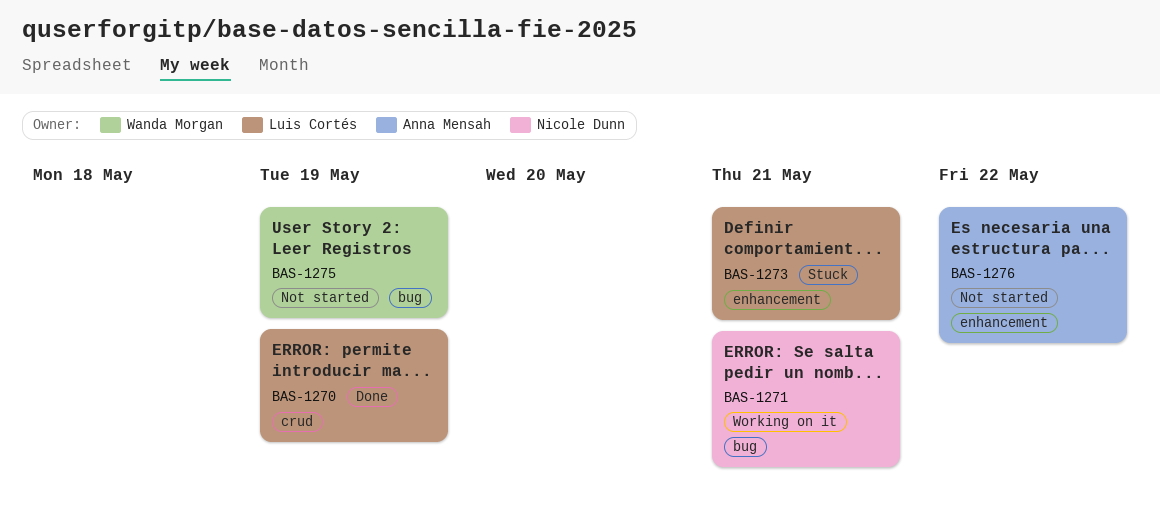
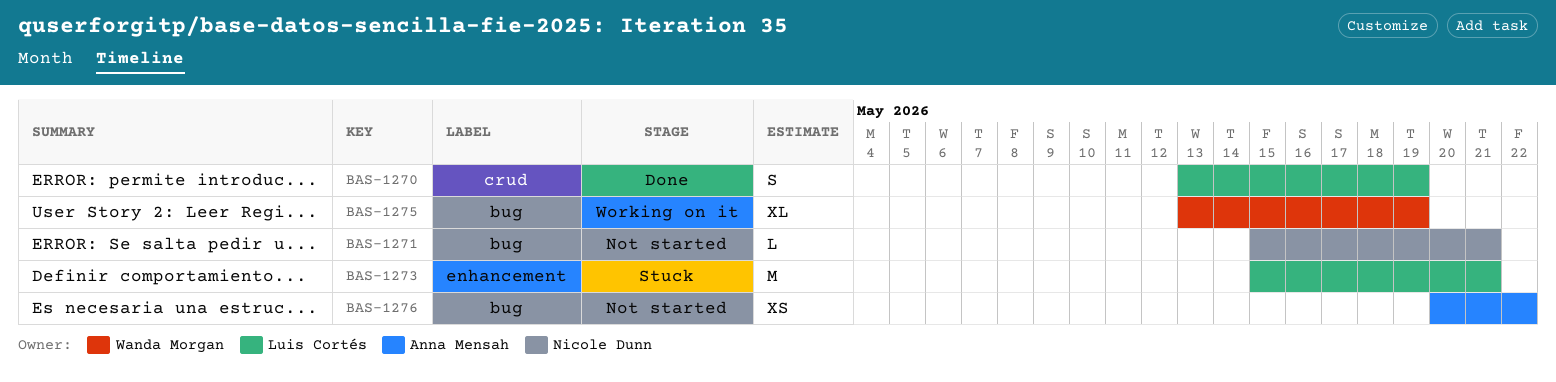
BAS-1271, status: Working on it -> Not started
BAS-1275, status: Not started -> Working on it
BAS-1276, label: enhancement -> bug

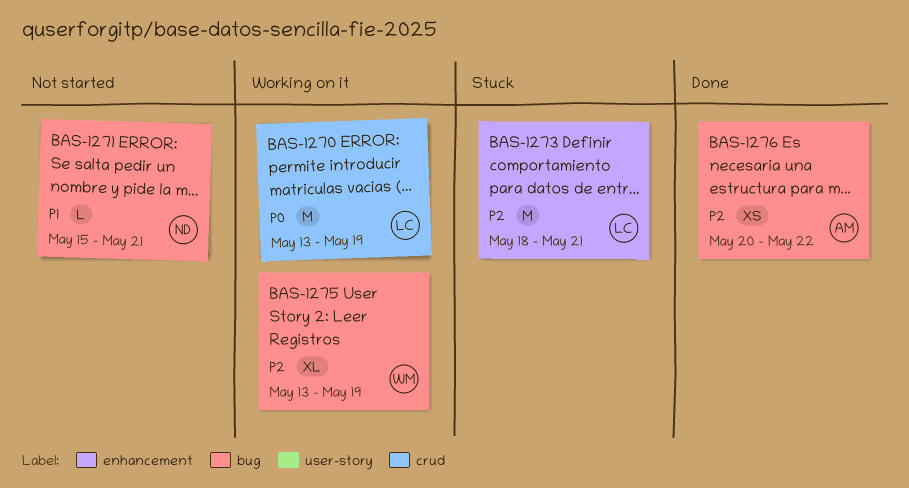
BAS-1270, status: Done -> Working on it
BAS-1270, estimate: S -> M
BAS-1273, start: May 15 -> May 18
BAS-1276, status: Not started -> Done

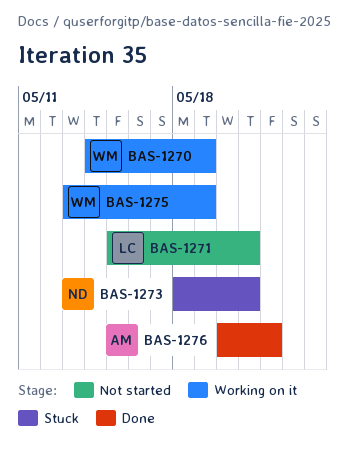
BAS-1270, owner: LC -> WM
BAS-1270, start: May 13 -> May 14
BAS-1271, owner: ND -> LC
BAS-1273, owner: LC -> ND

